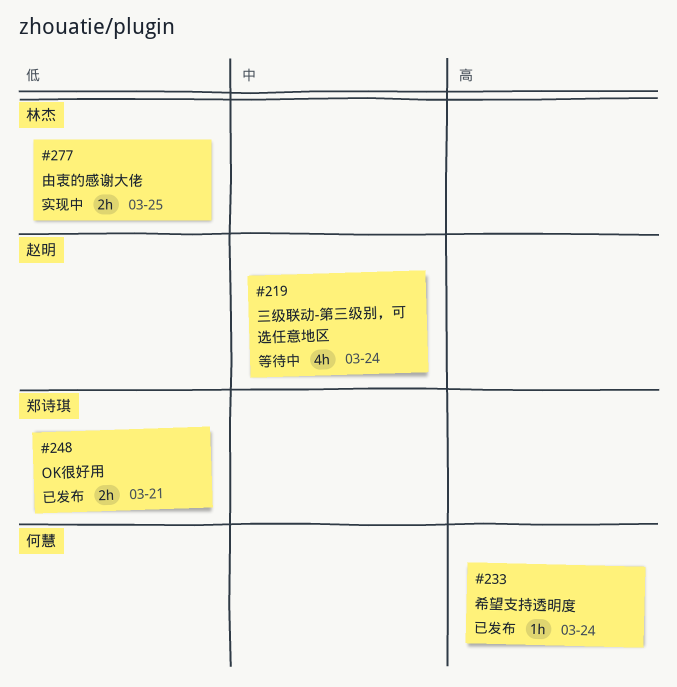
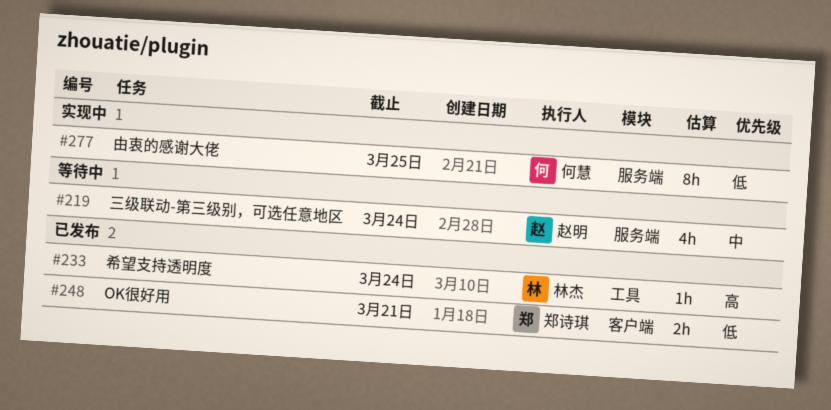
#233, owner: 何慧 -> 林杰
#277, owner: 林杰 -> 何慧
#277, estimate: 2h -> 8h

